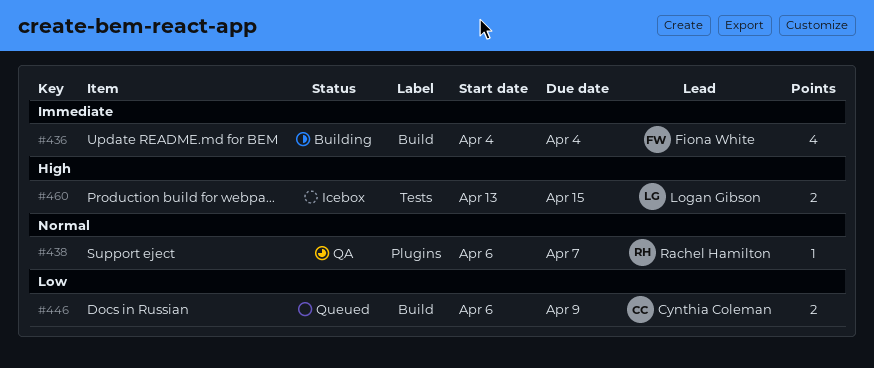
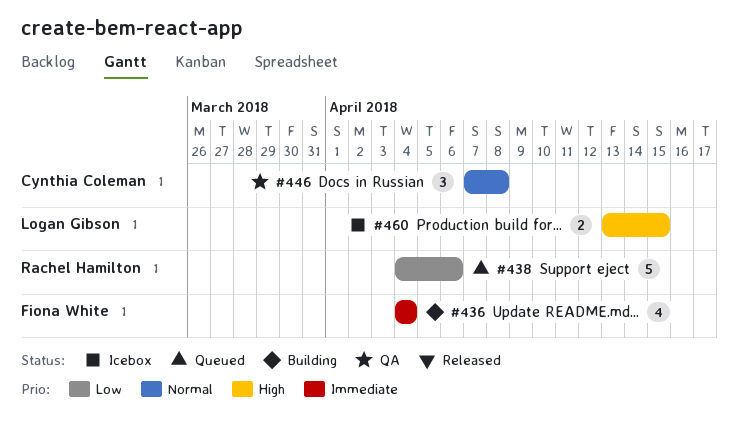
#438, status: QA -> Queued
#438, priority: Normal -> Low
#438, estimate: 1 -> 5
#438, start: Apr 6 -> Apr 4
#438, due: Apr 7 -> Apr 6
#446, status: Queued -> QA
#446, priority: Low -> Normal
#446, estimate: 2 -> 3
#446, start: Apr 6 -> Apr 7
#446, due: Apr 9 -> Apr 8

